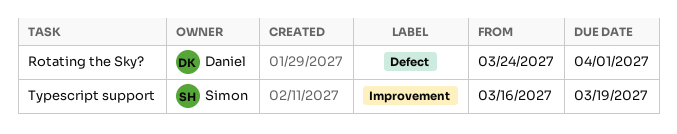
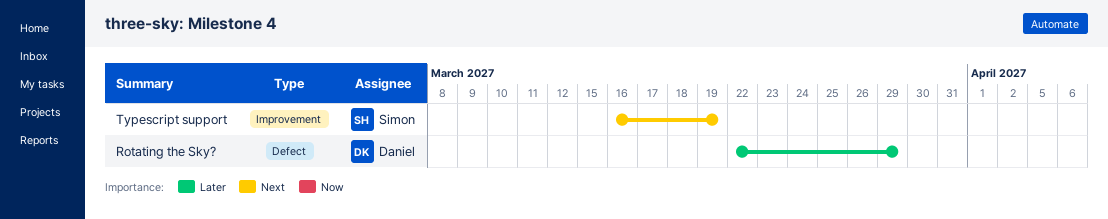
Rotating the Sky?, start: Mar 24 -> Mar 22
Rotating the Sky?, due: Apr 1 -> Mar 29

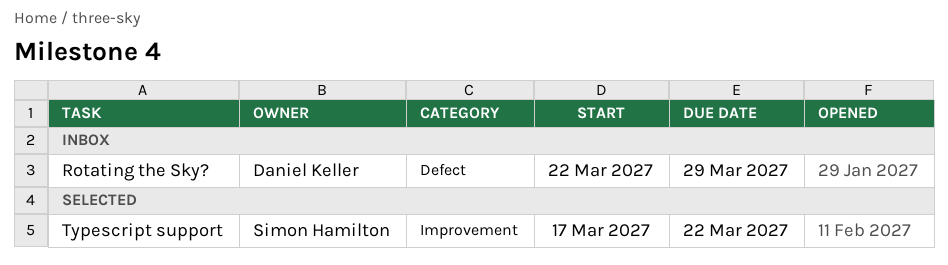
Typescript support, start: Mar 16 -> Mar 17
Typescript support, due: Mar 19 -> Mar 22

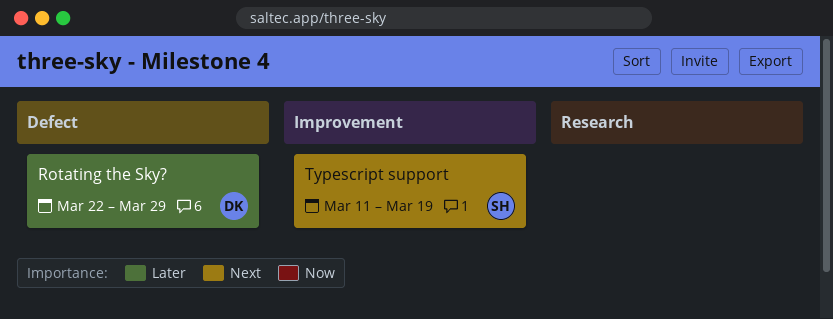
Typescript support, start: Mar 17 -> Mar 11
Typescript support, due: Mar 22 -> Mar 19

